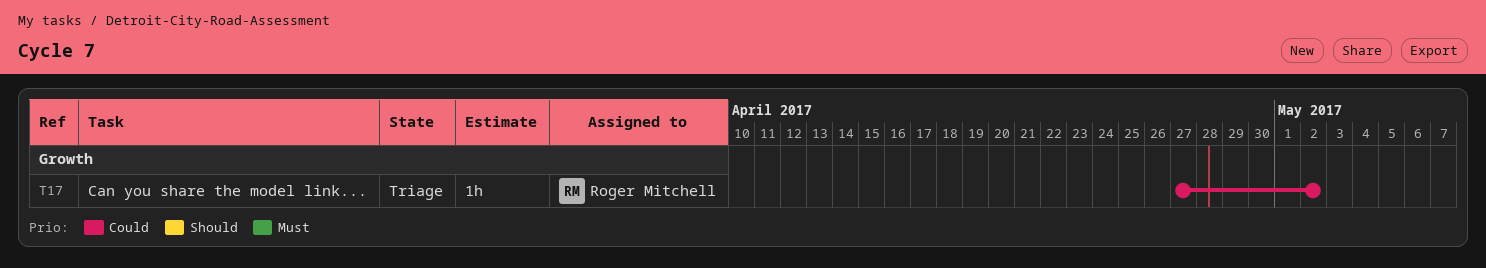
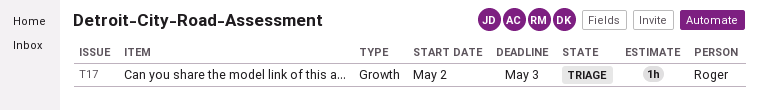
T17, start: Apr 27 -> May 2
T17, due: May 2 -> May 3

